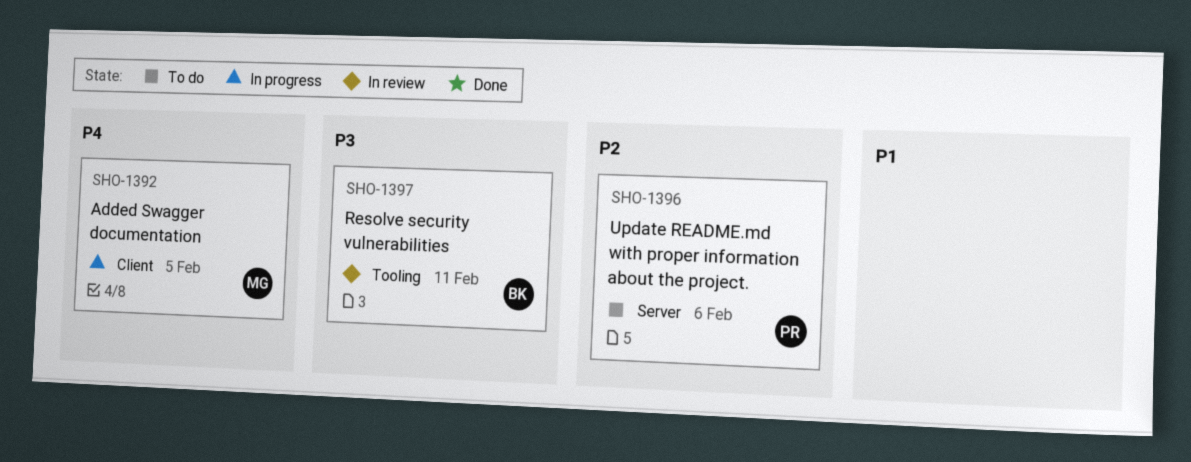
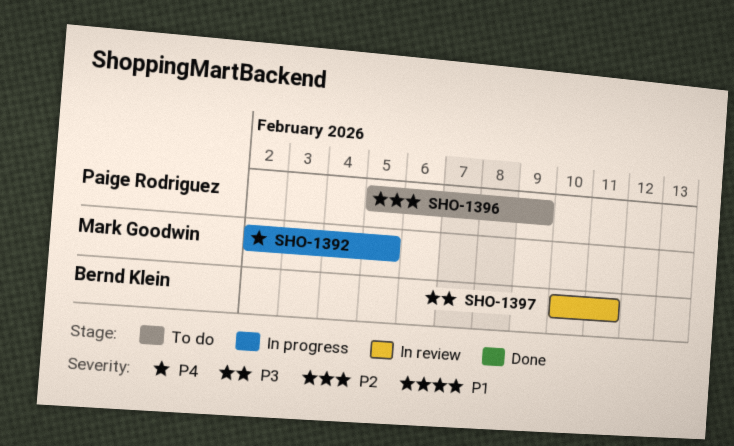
SHO-1396, due: Feb 6 -> Feb 9

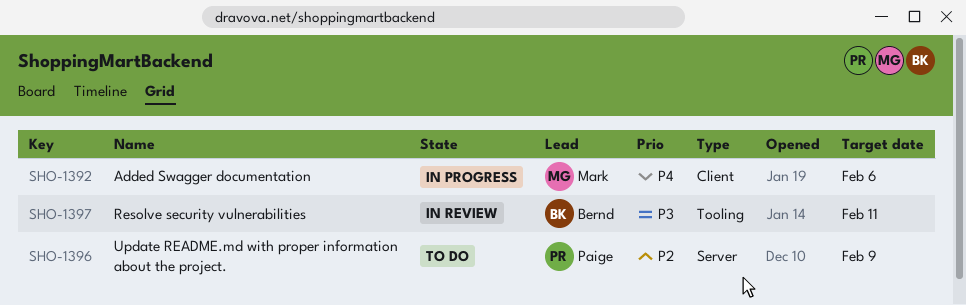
SHO-1392, due: Feb 5 -> Feb 6

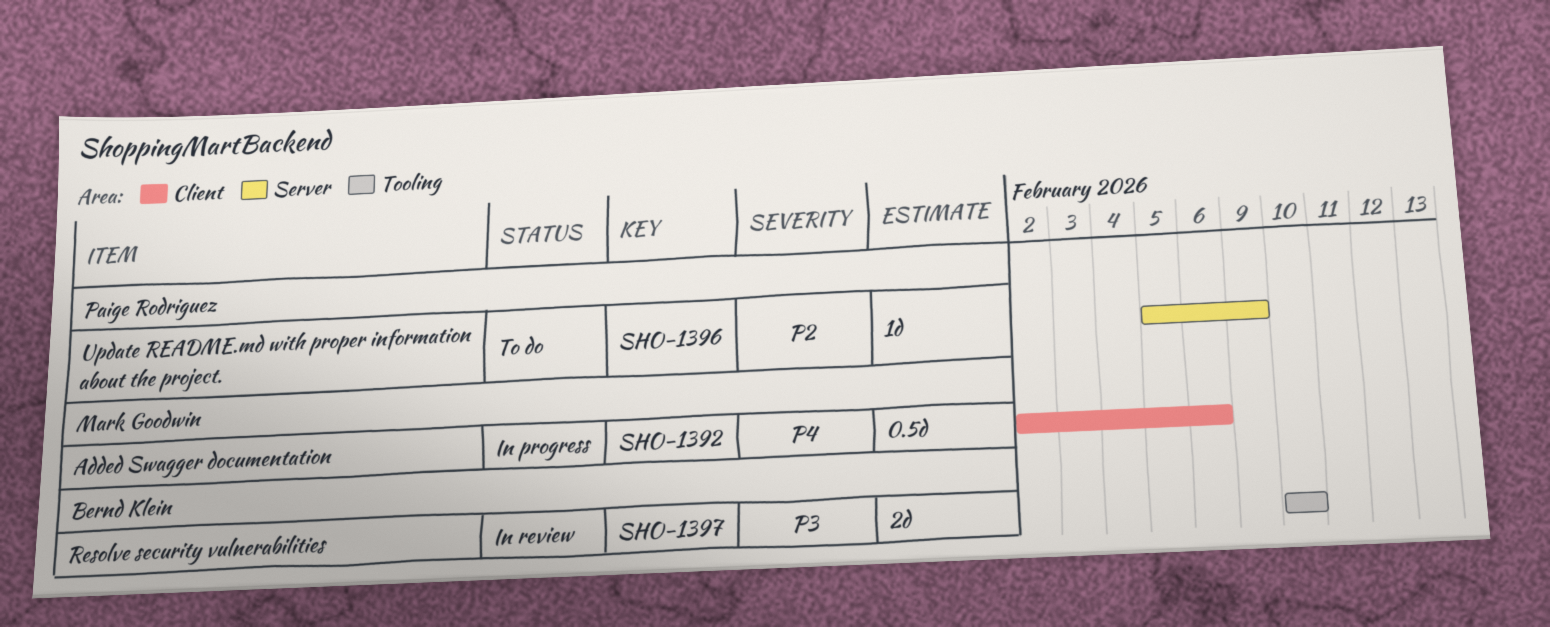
SHO-1397, due: Feb 11 -> Feb 10

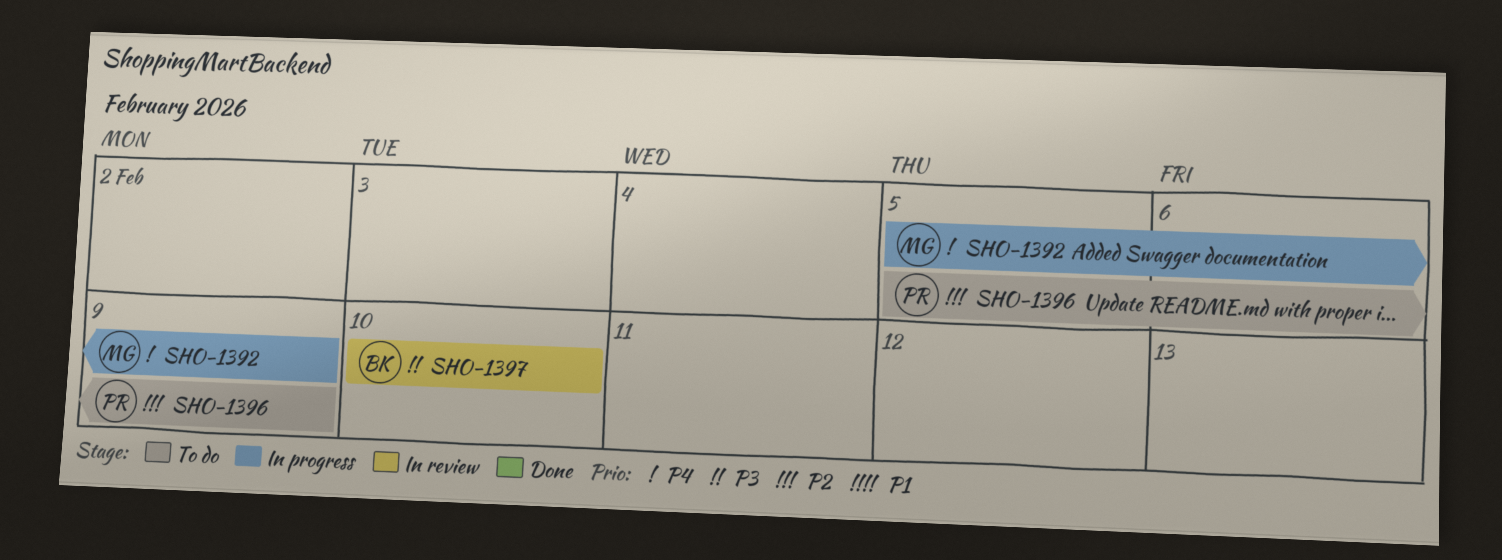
SHO-1392, start: Feb 2 -> Feb 5
SHO-1392, due: Feb 6 -> Feb 9

